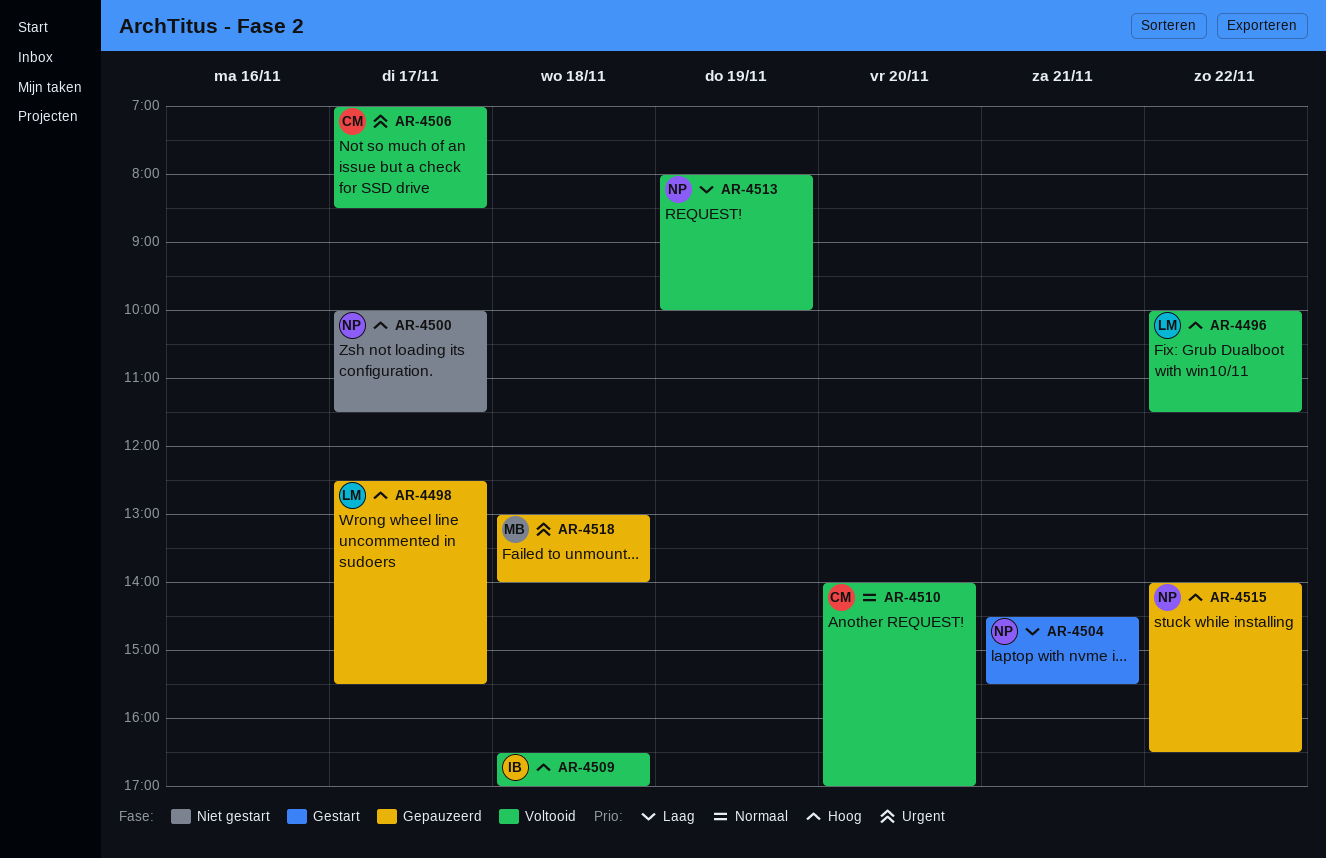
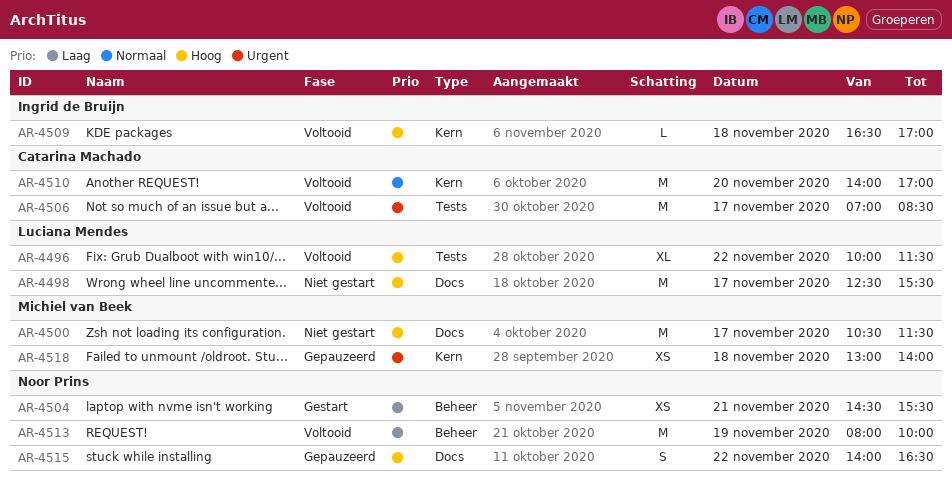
AR-4498, status: Gepauzeerd -> Niet gestart
AR-4500, owner: Noor Prins -> Michiel van Beek
AR-4500, begins: 10:00 -> 10:30

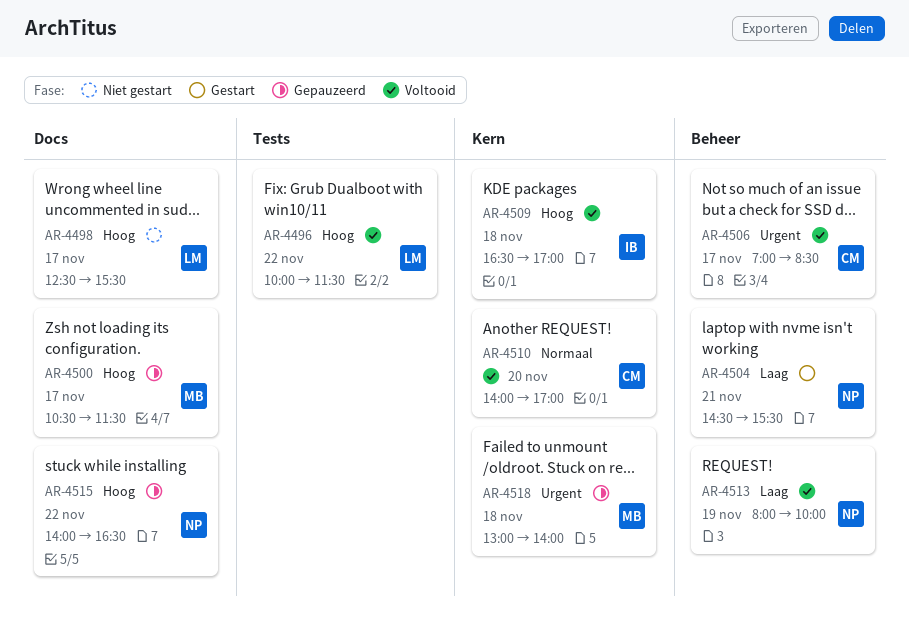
AR-4500, status: Niet gestart -> Gepauzeerd
AR-4506, label: Tests -> Beheer

